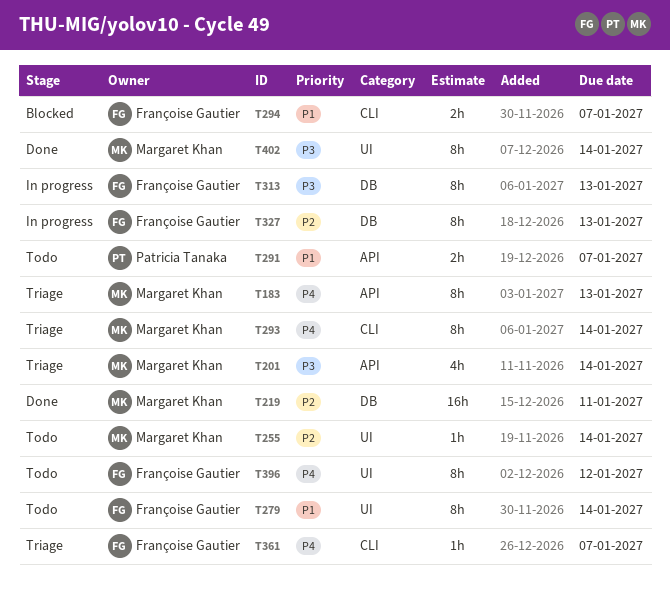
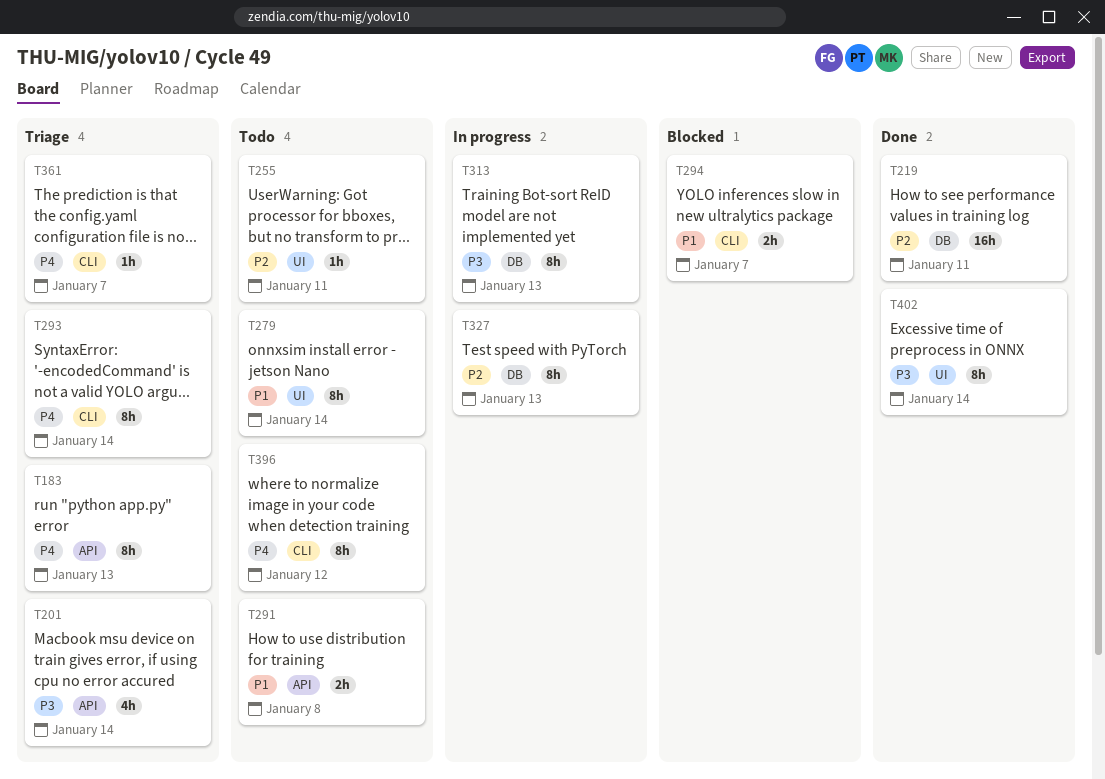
T255, due: Jan 14 -> Jan 11
T291, due: Jan 7 -> Jan 8
T396, label: UI -> CLI

